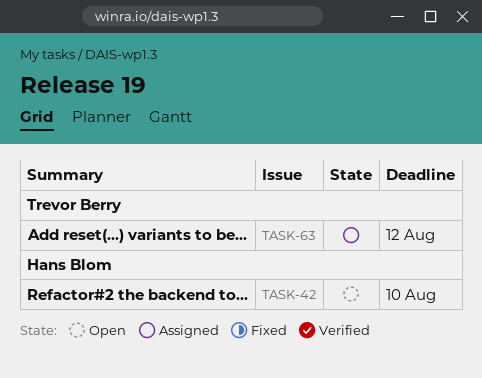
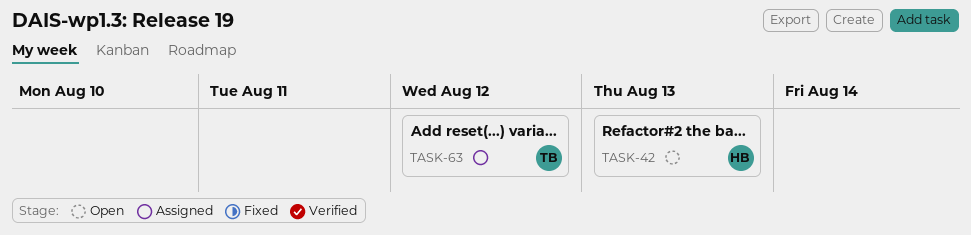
TASK-42, due: Aug 10 -> Aug 13

